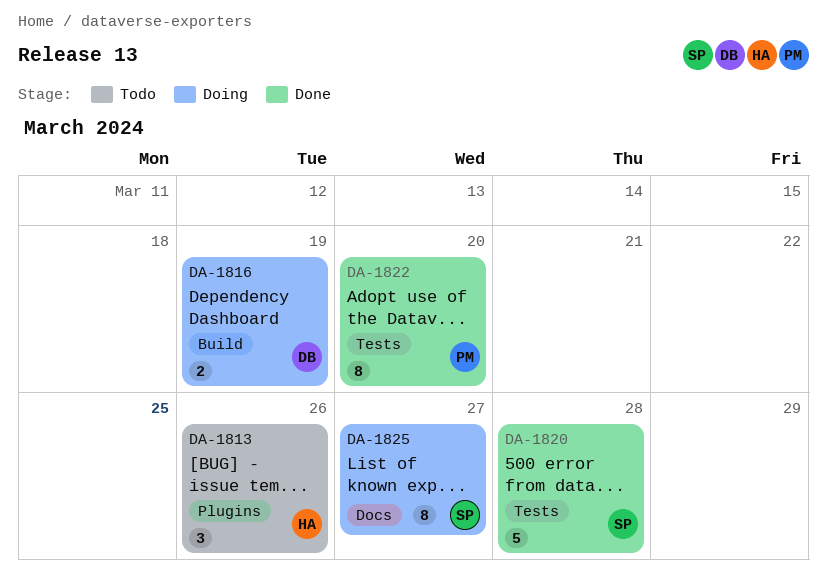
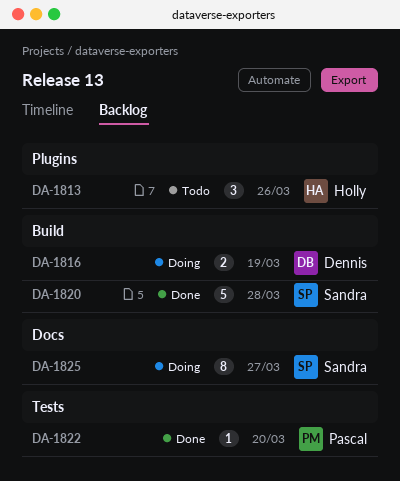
DA-1820, label: Tests -> Build
DA-1822, estimate: 8 -> 1

